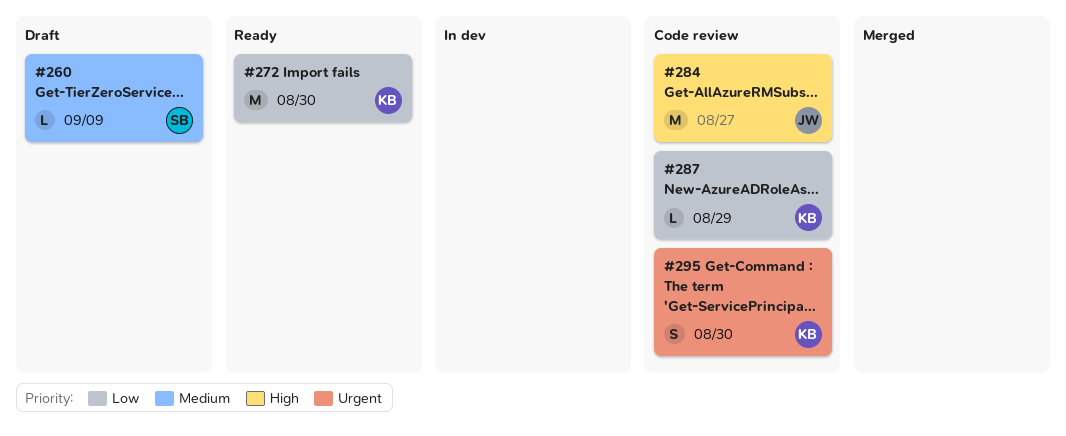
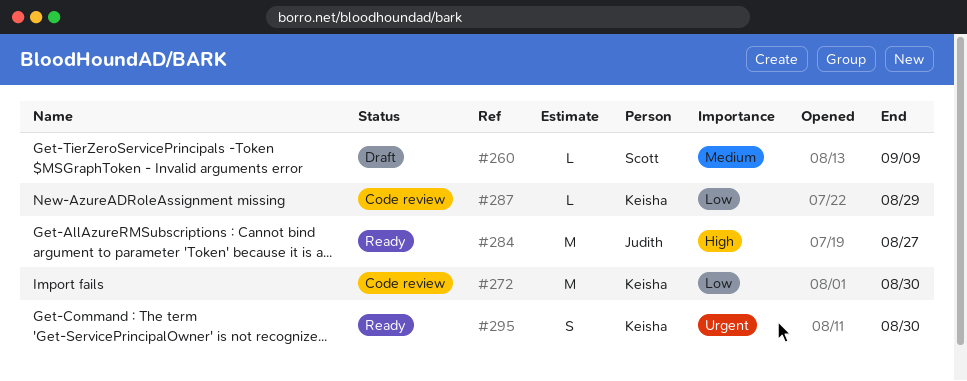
#272, status: Ready -> Code review
#284, status: Code review -> Ready
#295, status: Code review -> Ready

